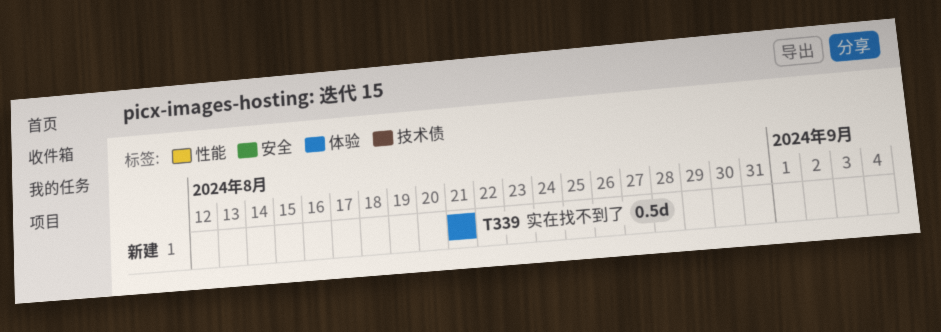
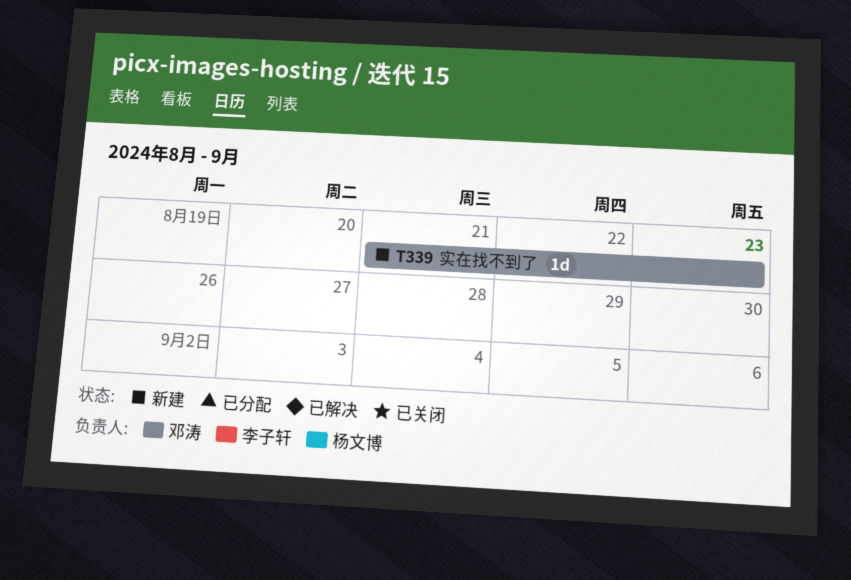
T339, estimate: 0.5d -> 1d
T339, due: Aug 21 -> Aug 23

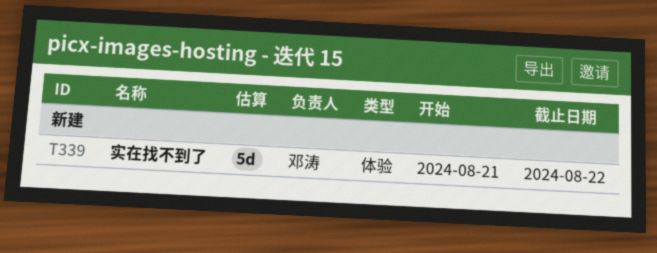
T339, estimate: 1d -> 5d
T339, due: Aug 23 -> Aug 22

